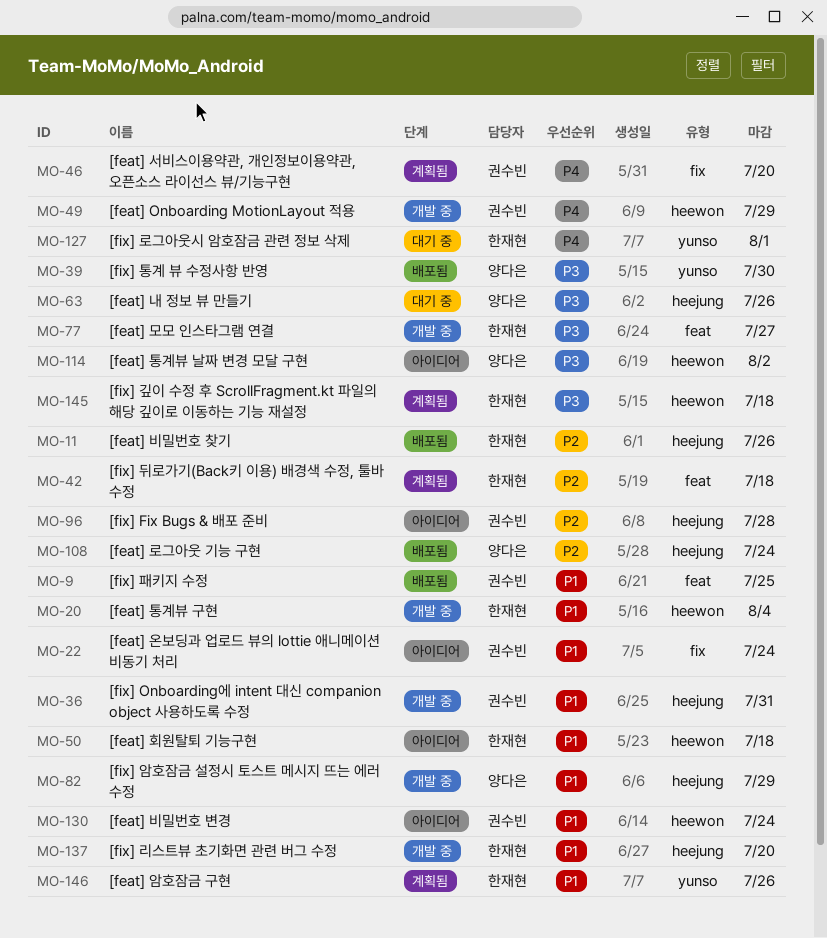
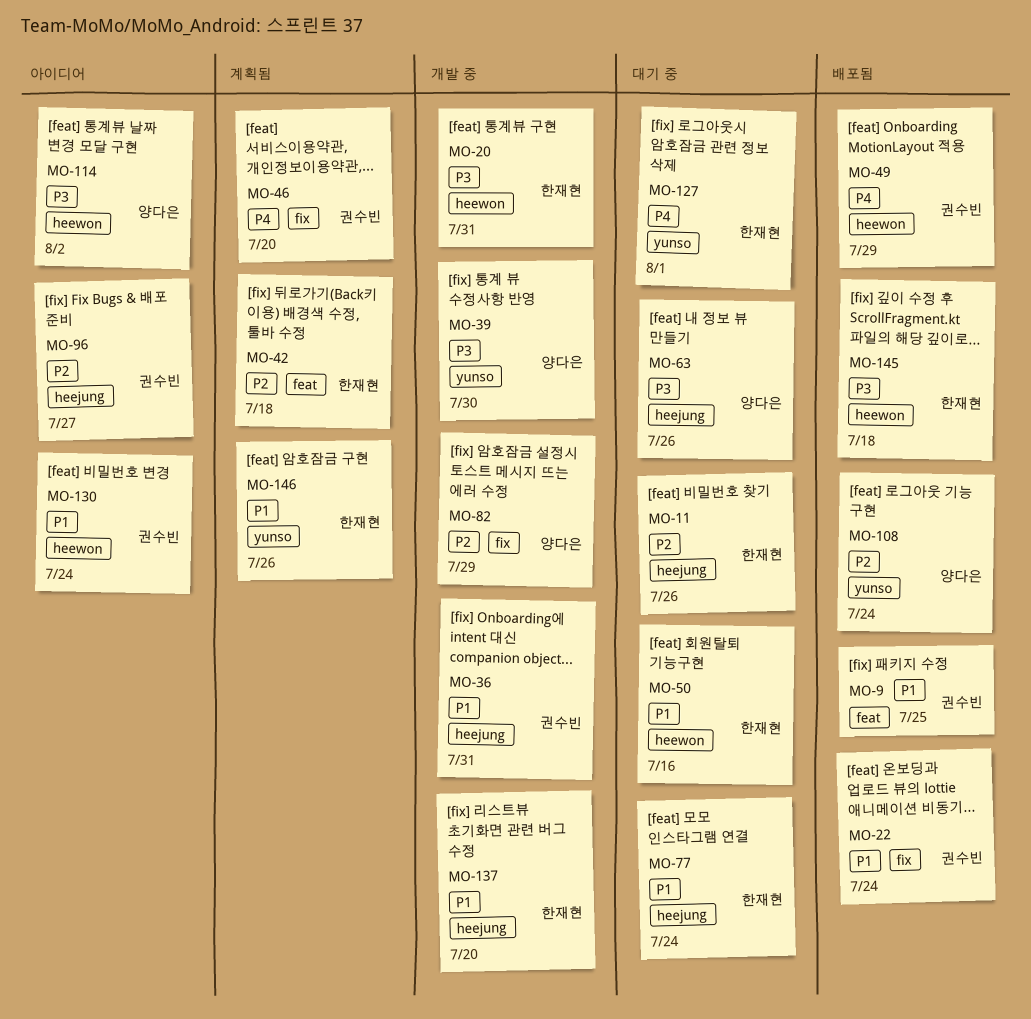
MO-11, status: 배포됨 -> 대기 중
MO-20, priority: P1 -> P3
MO-20, due: Aug 4 -> Jul 31
MO-22, status: 아이디어 -> 배포됨
MO-39, status: 배포됨 -> 개발 중
MO-49, status: 개발 중 -> 배포됨
MO-50, status: 아이디어 -> 대기 중
MO-50, due: Jul 18 -> Jul 16
MO-77, status: 개발 중 -> 대기 중
MO-77, priority: P3 -> P1
MO-77, label: feat -> heejung
MO-77, due: Jul 27 -> Jul 24
MO-82, priority: P1 -> P2
MO-82, label: heejung -> fix
MO-96, due: Jul 28 -> Jul 27
MO-108, label: heejung -> yunso
MO-145, status: 계획됨 -> 배포됨

